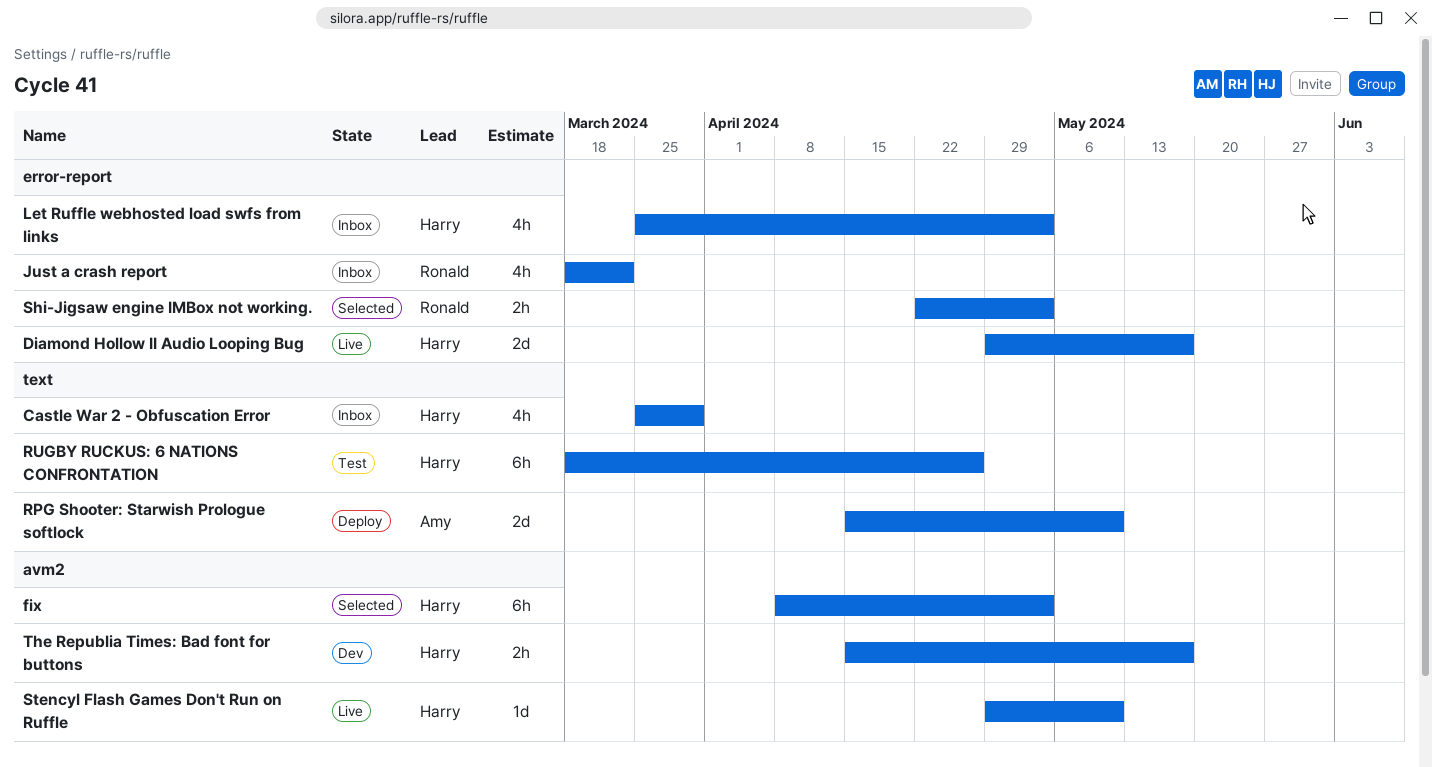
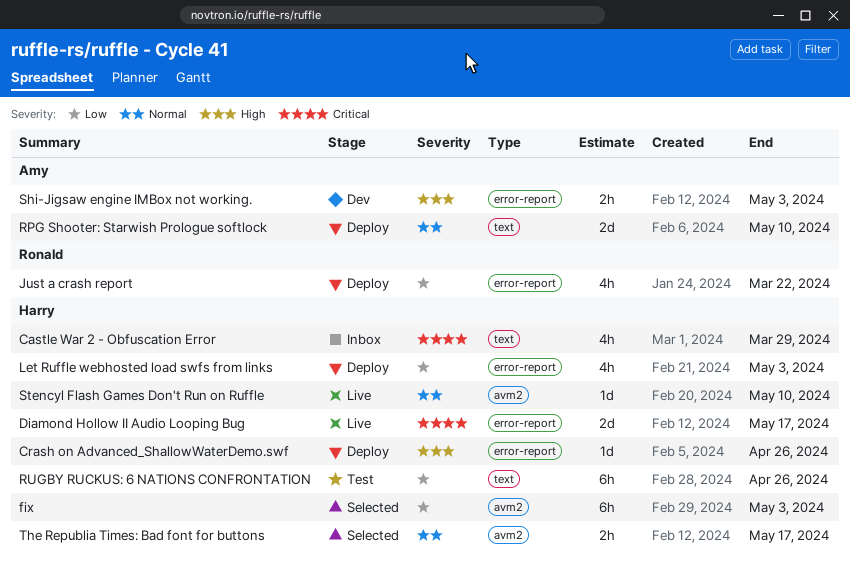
Crash on Advanced_ShallowWaterDemo.swf: none -> present
Just a crash report, status: Inbox -> Deploy
Let Ruffle webhosted load swfs from links, status: Inbox -> Deploy
Shi-Jigsaw engine IMBox not working., status: Selected -> Dev
Shi-Jigsaw engine IMBox not working., owner: Ronald -> Amy
The Republia Times: Bad font for buttons, status: Dev -> Selected

